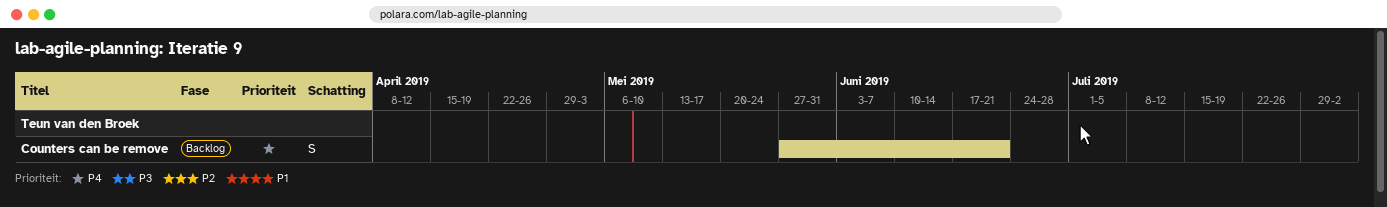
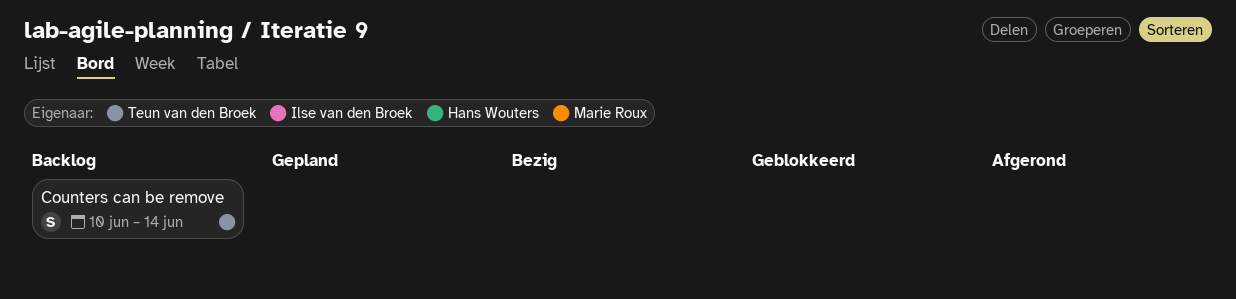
Counters can be remove, start: May 27 -> Jun 10
Counters can be remove, due: Jun 21 -> Jun 14

